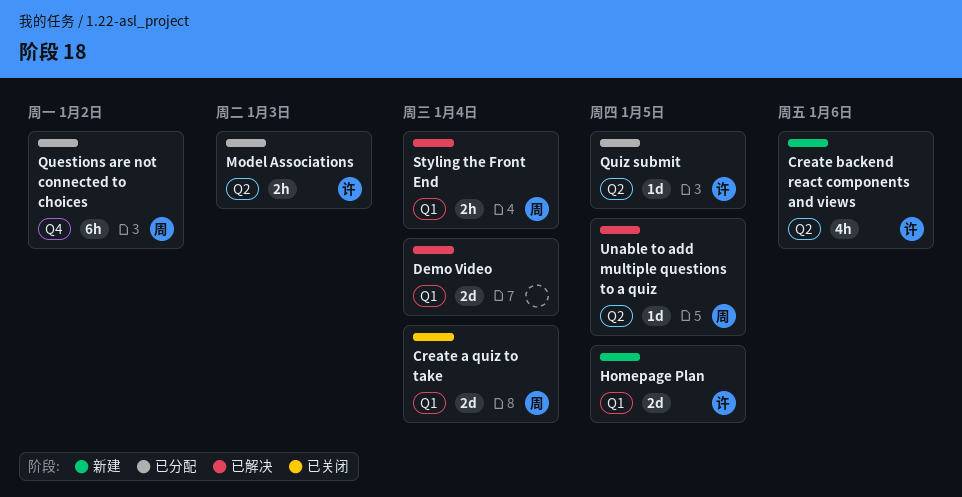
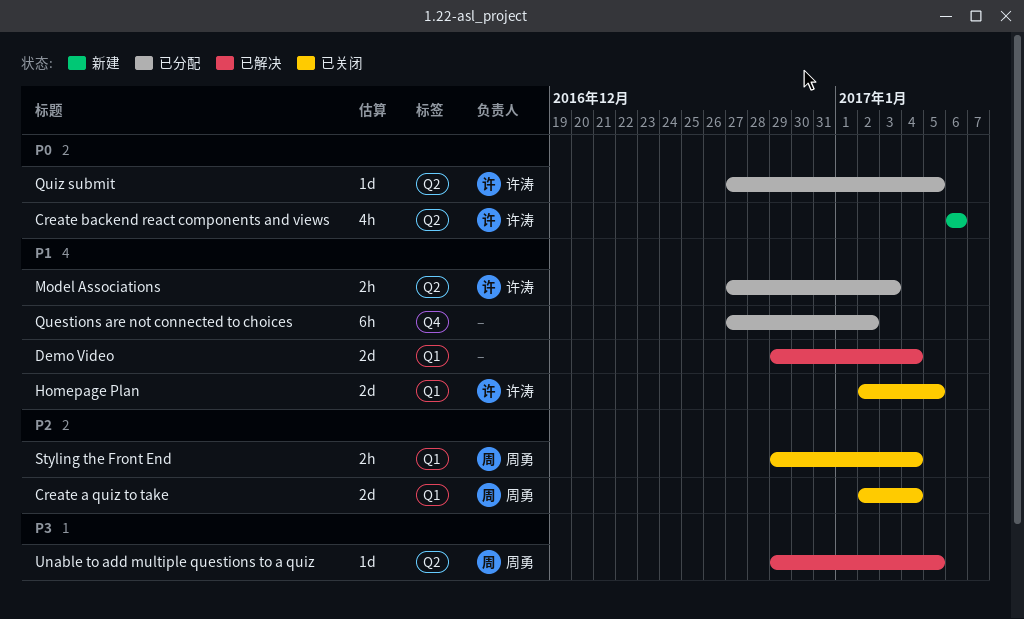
Homepage Plan, status: 新建 -> 已关闭
Questions are not connected to choices, owner: 周勇 -> none
Styling the Front End, status: 已解决 -> 已关闭

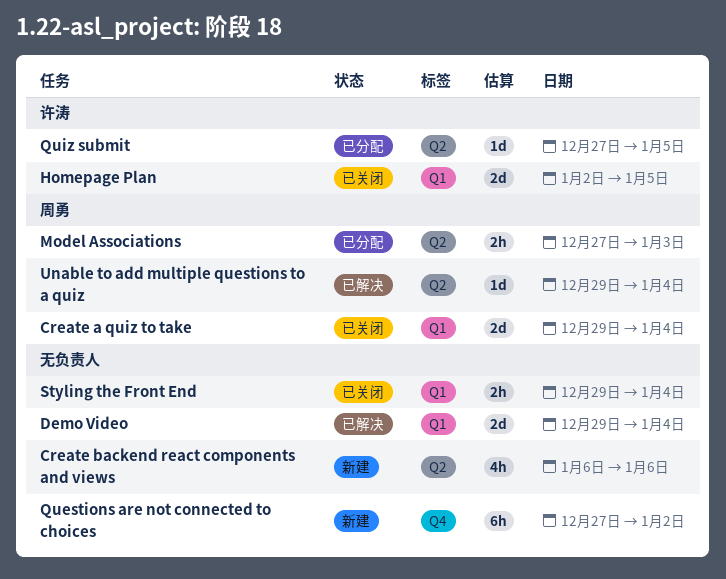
Create a quiz to take, start: Jan 2 -> Dec 29
Create backend react components and views, owner: 许涛 -> none
Model Associations, owner: 许涛 -> 周勇
Questions are not connected to choices, status: 已分配 -> 新建
Styling the Front End, owner: 周勇 -> none
Unable to add multiple questions to a quiz, due: Jan 5 -> Jan 4

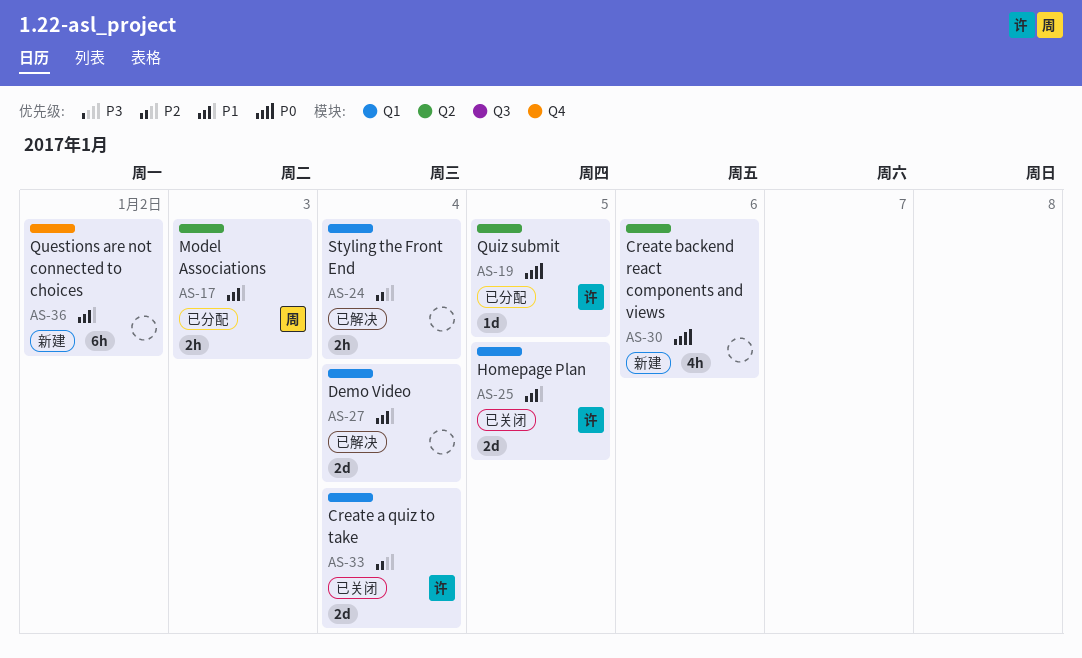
Create a quiz to take, owner: 周勇 -> 许涛
Styling the Front End, status: 已关闭 -> 已解决
Unable to add multiple questions to a quiz: present -> none

